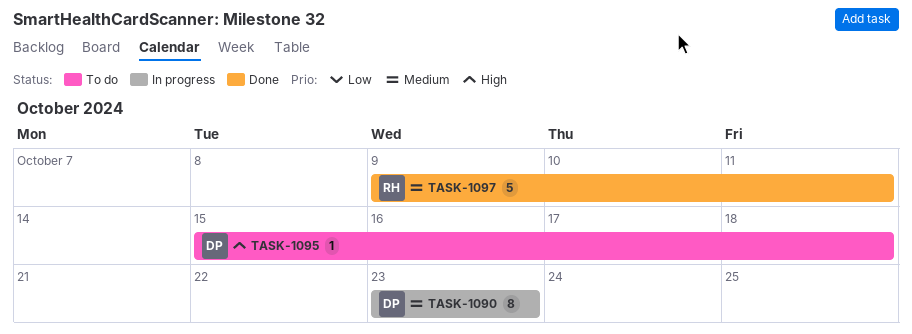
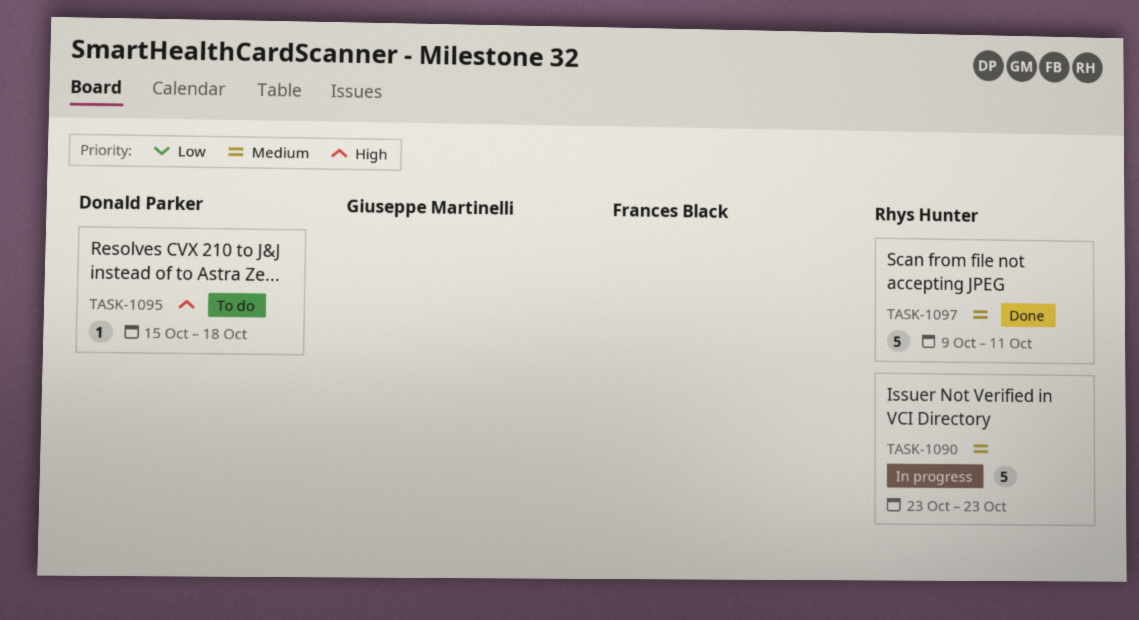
TASK-1090, owner: Donald Parker -> Rhys Hunter
TASK-1090, estimate: 8 -> 5

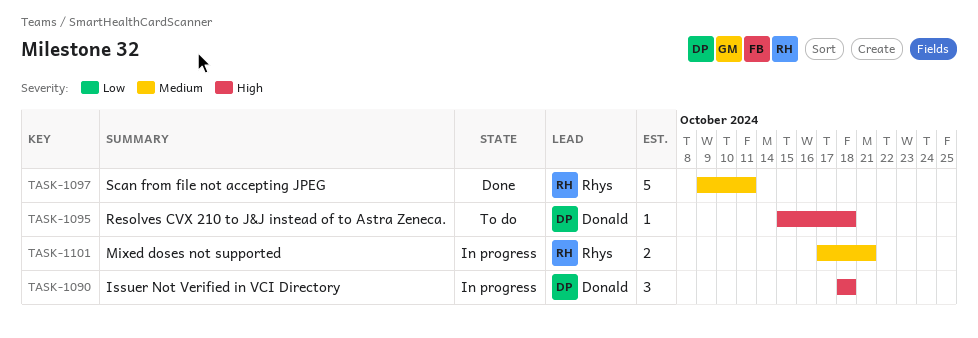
TASK-1090, owner: Rhys Hunter -> Donald Parker
TASK-1090, priority: Medium -> High
TASK-1090, estimate: 5 -> 3
TASK-1090, start: Oct 23 -> Oct 18
TASK-1090, due: Oct 23 -> Oct 18
TASK-1101: none -> present

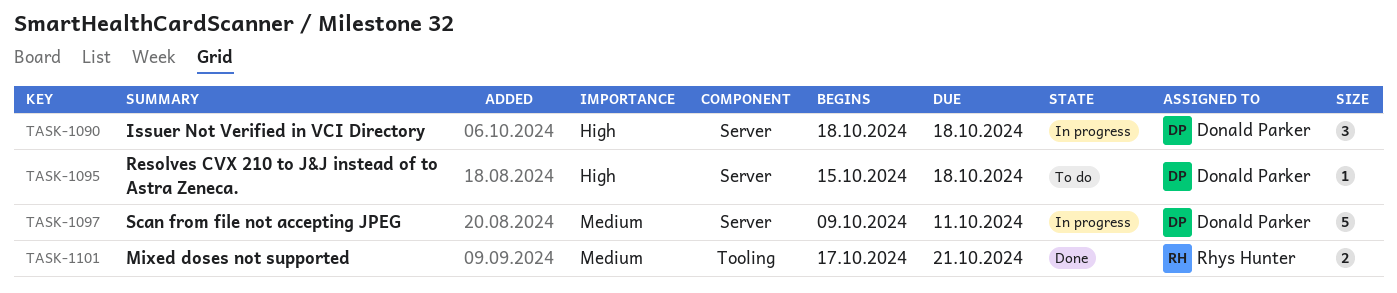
TASK-1097, status: Done -> In progress
TASK-1097, owner: Rhys Hunter -> Donald Parker
TASK-1101, status: In progress -> Done

